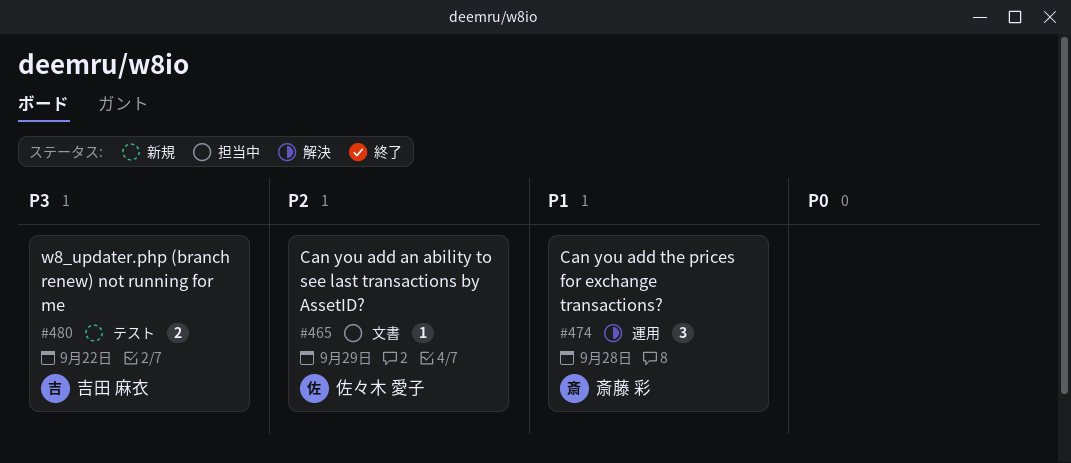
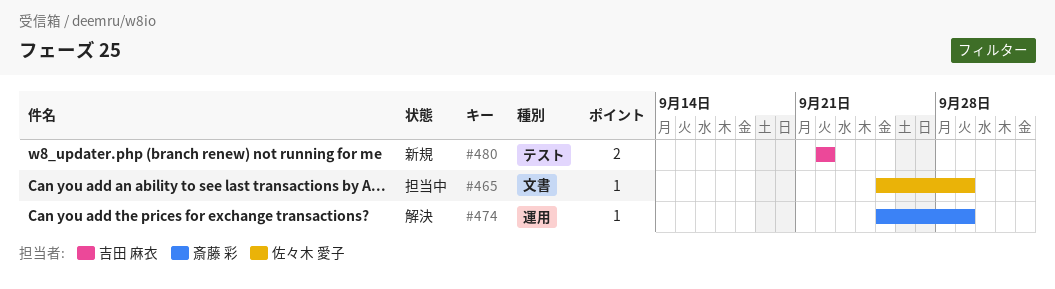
#474, estimate: 3 -> 1
#474, due: Sep 28 -> Sep 29

